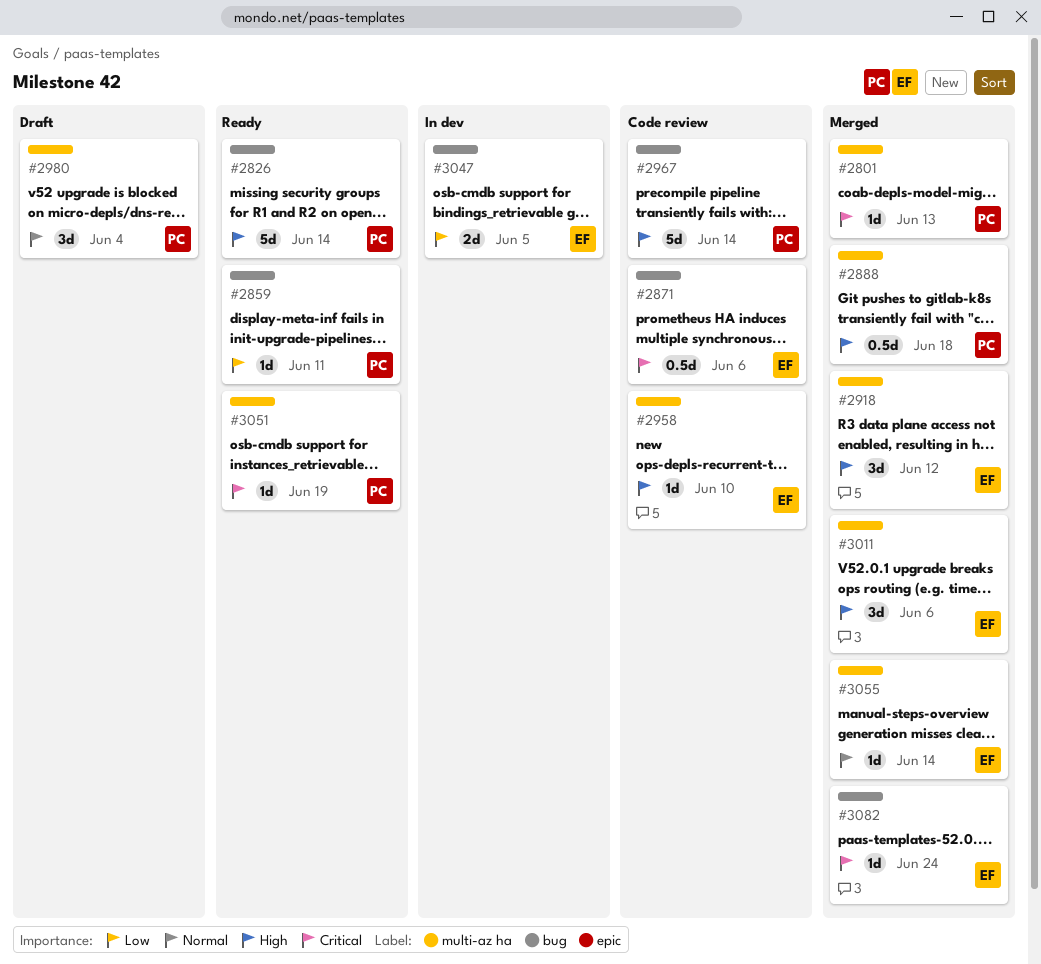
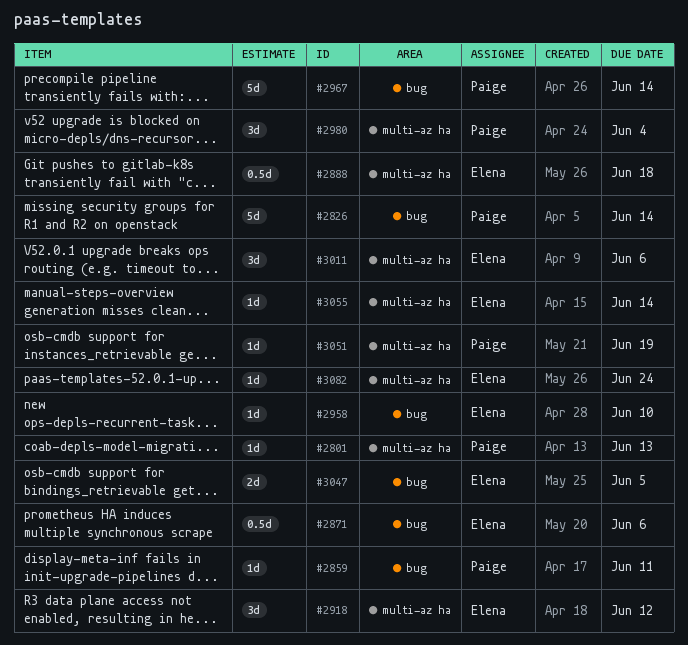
#2888, owner: Paige -> Elena
#2958, label: multi-az ha -> bug
#3082, label: bug -> multi-az ha

